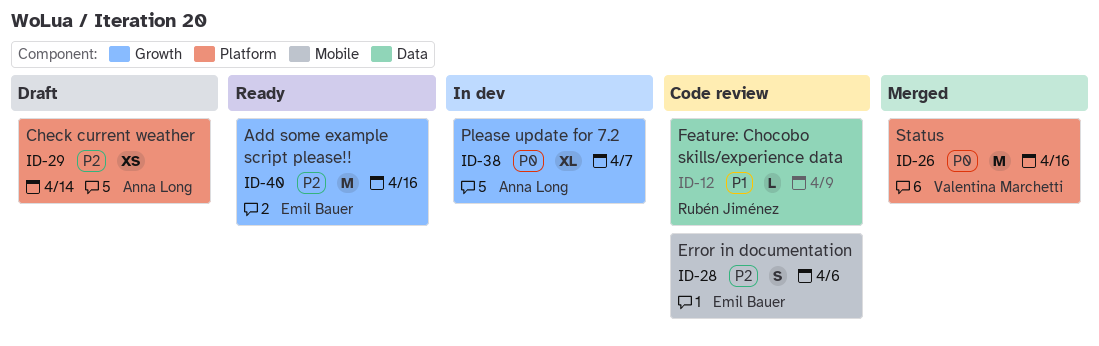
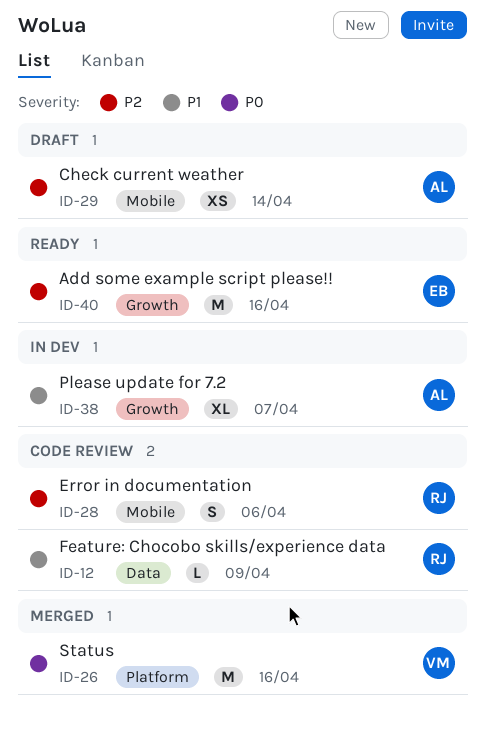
ID-28, owner: Emil Bauer -> Rubén Jiménez
ID-29, label: Platform -> Mobile
ID-38, priority: P0 -> P1

